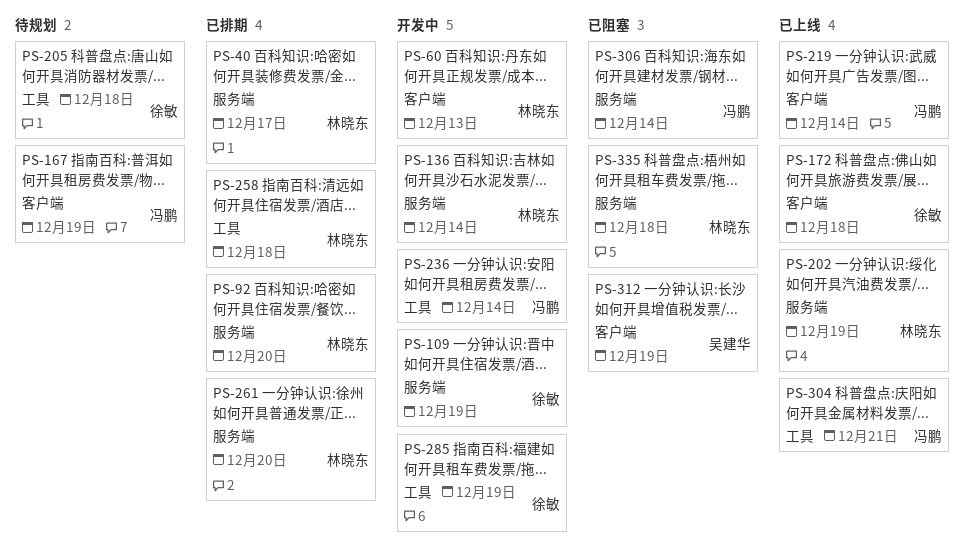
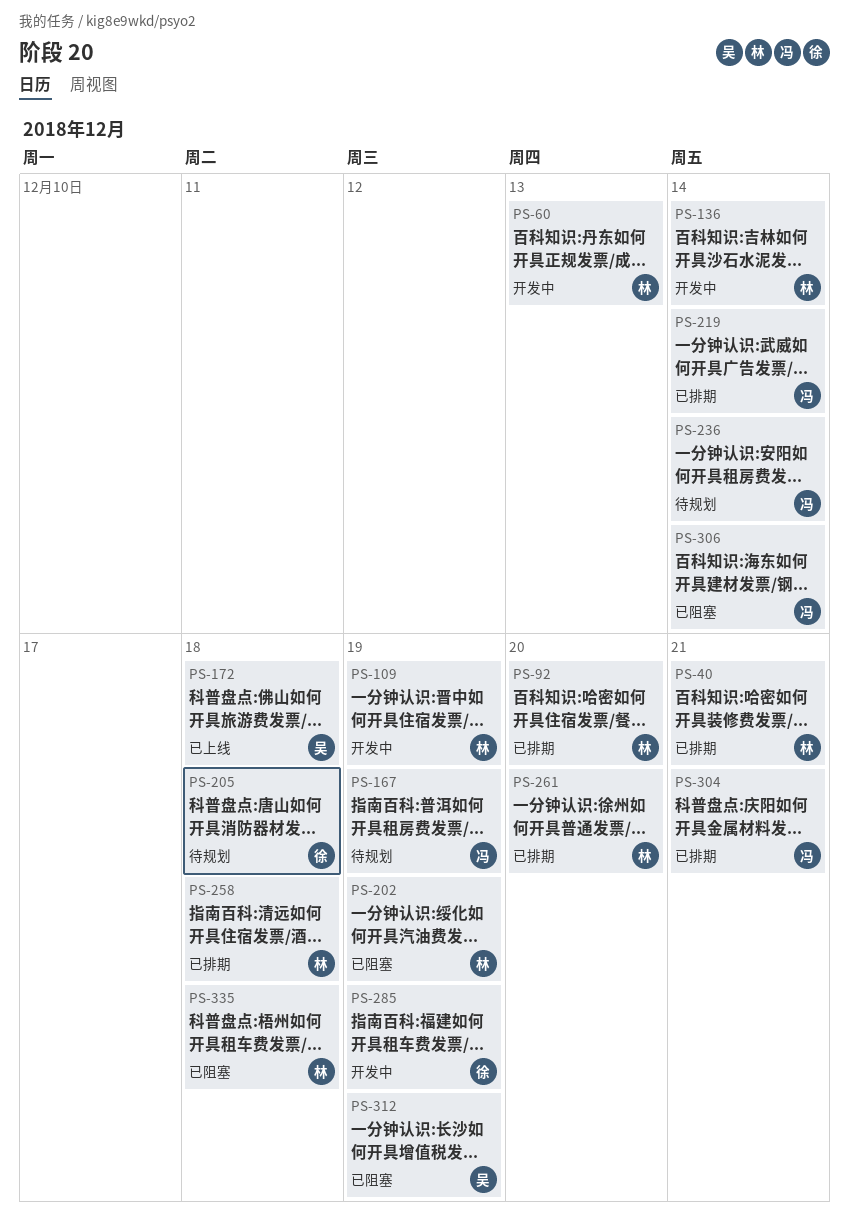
PS-40, due: Dec 17 -> Dec 21
PS-109, owner: 徐敏 -> 林晓东
PS-172, owner: 徐敏 -> 吴建华
PS-202, status: 已上线 -> 已阻塞
PS-219, status: 已上线 -> 已排期
PS-236, status: 开发中 -> 待规划
PS-304, status: 已上线 -> 已排期

